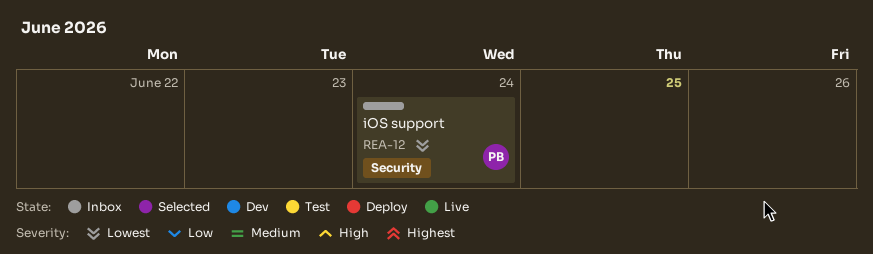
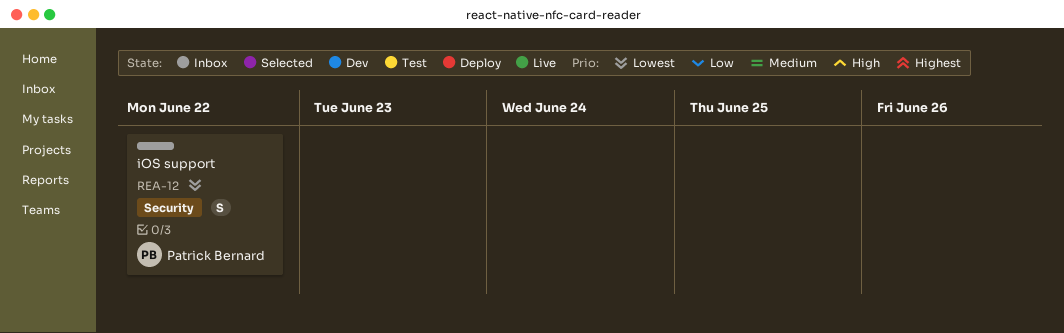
REA-12, due: Jun 24 -> Jun 22

